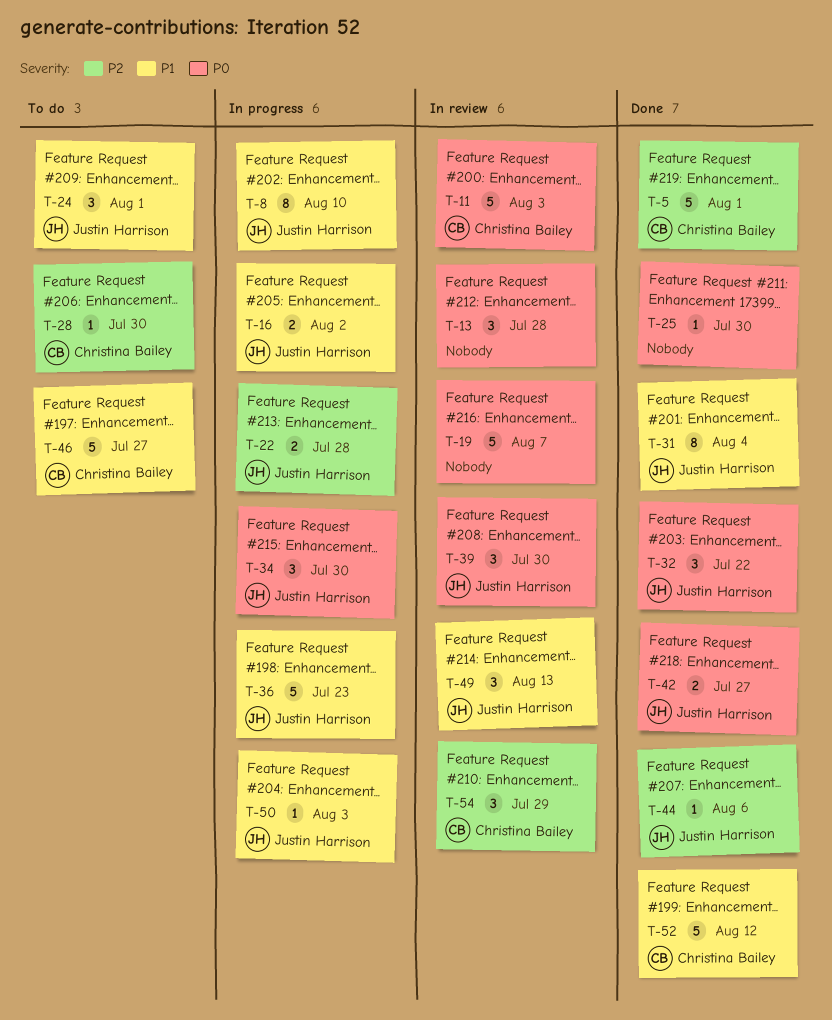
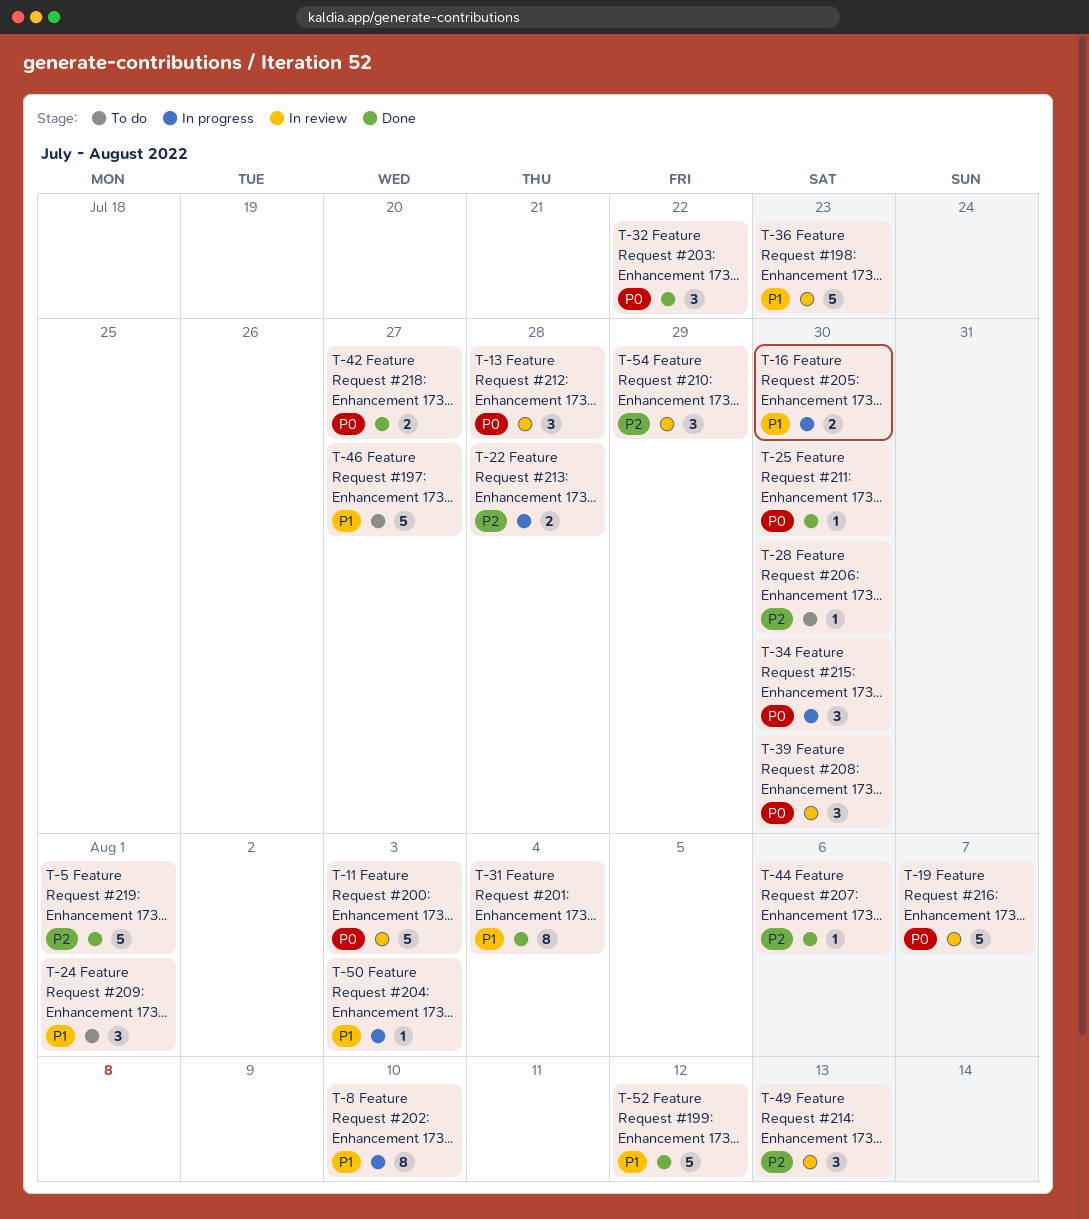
T-16, due: Aug 2 -> Jul 30
T-36, status: In progress -> In review
T-49, priority: P1 -> P2

